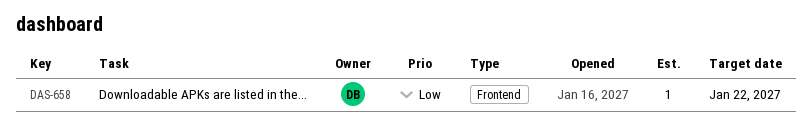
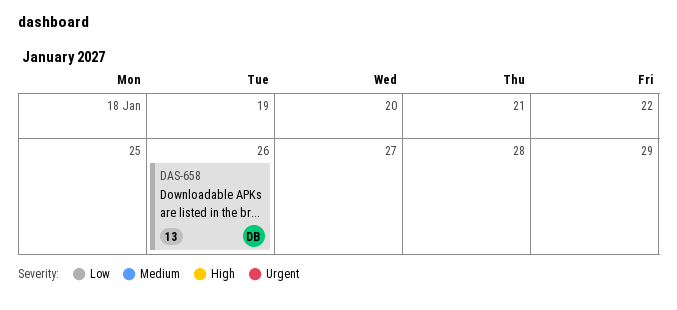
DAS-658, estimate: 1 -> 13
DAS-658, due: Jan 22 -> Jan 26

